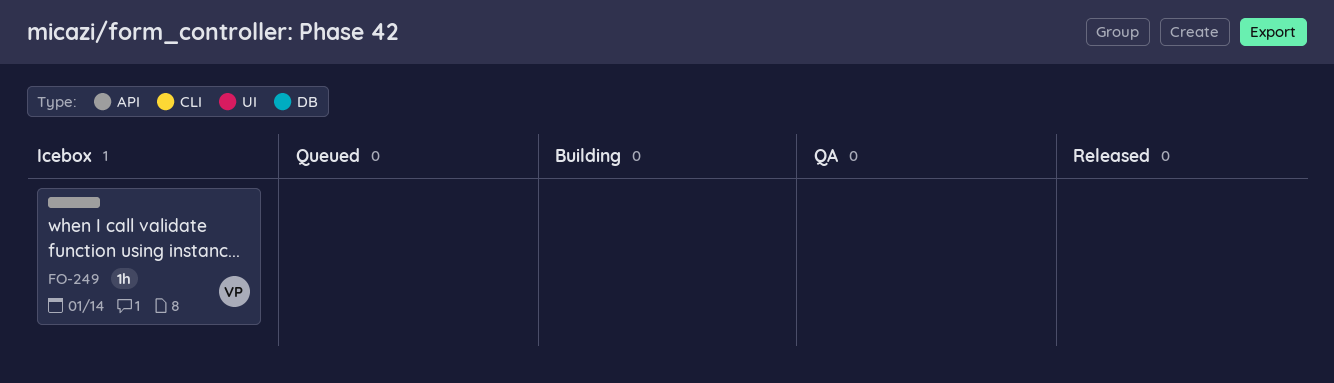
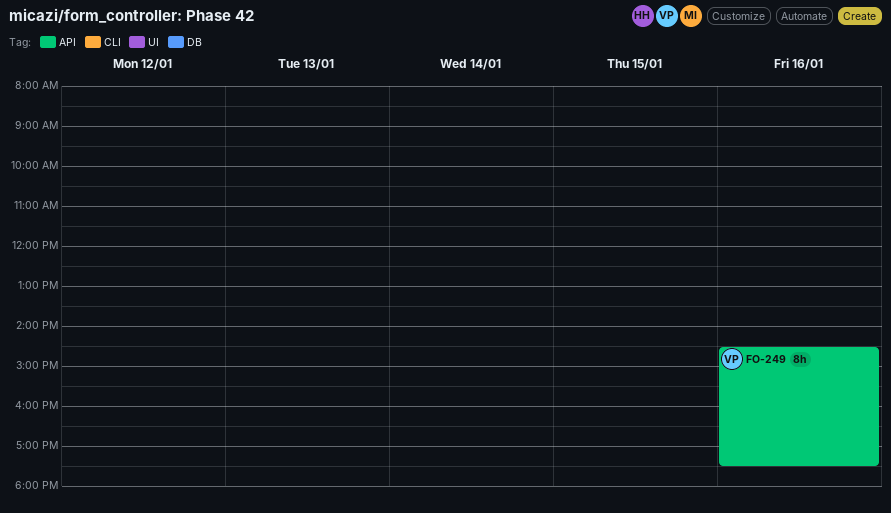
FO-249, estimate: 1h -> 8h
FO-249, day: Jan 14 -> Jan 16

